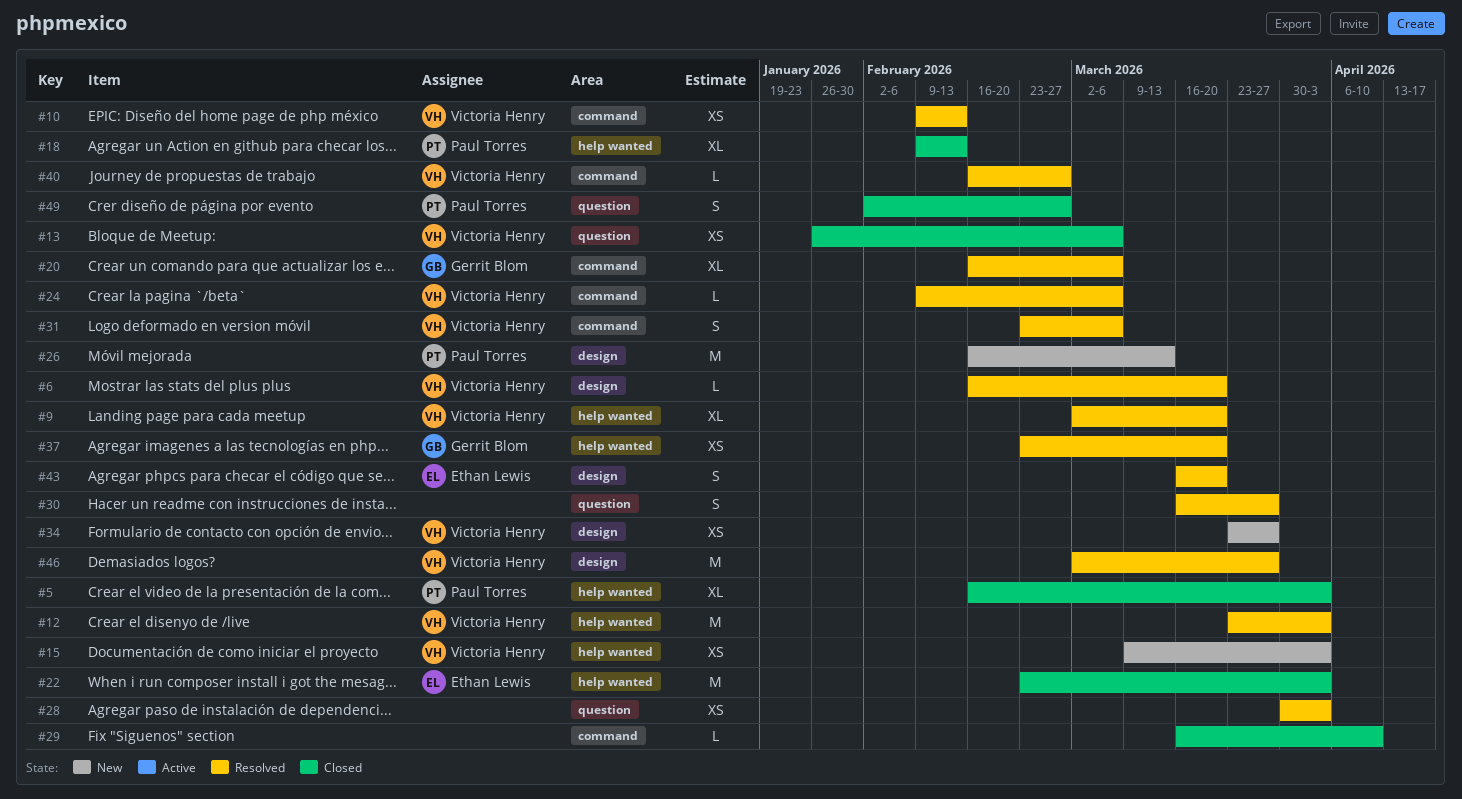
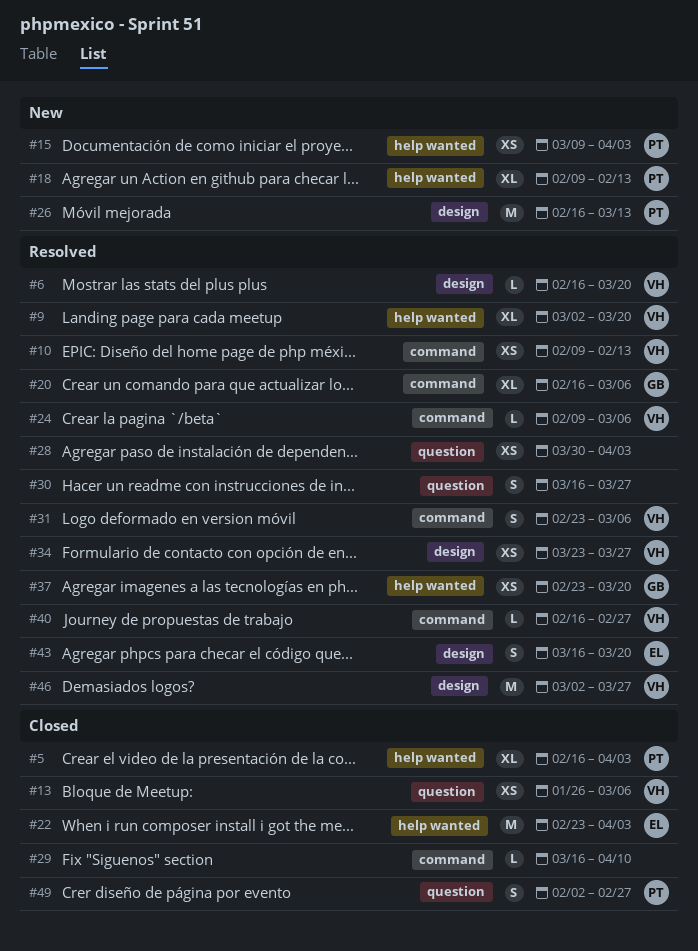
#12: present -> none
#15, owner: Victoria Henry -> Paul Torres
#18, status: Closed -> New
#34, status: New -> Resolved

